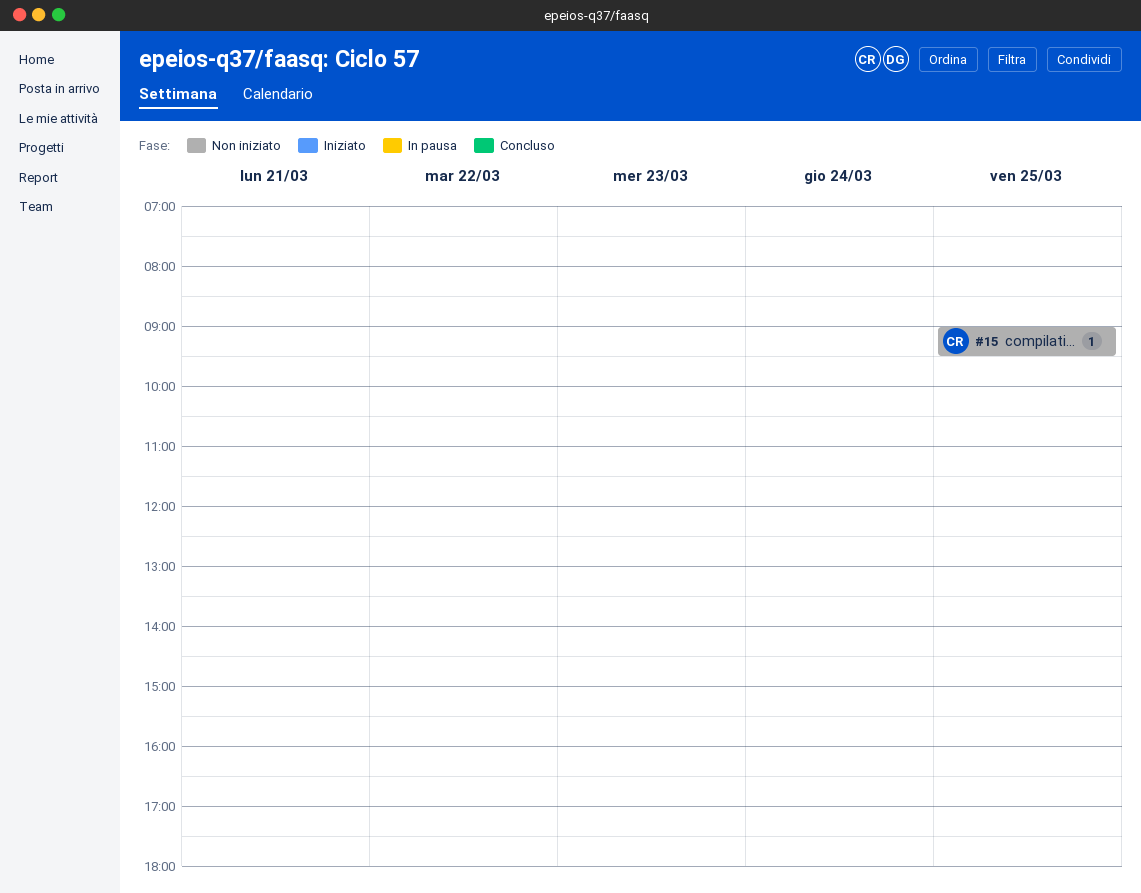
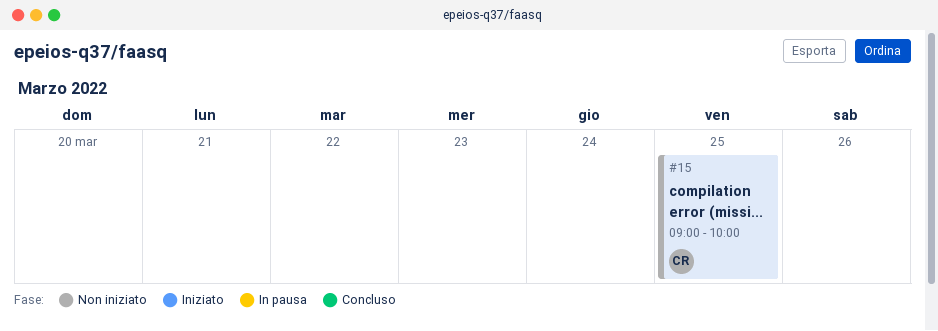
#15, ends: 09:30 -> 10:00

